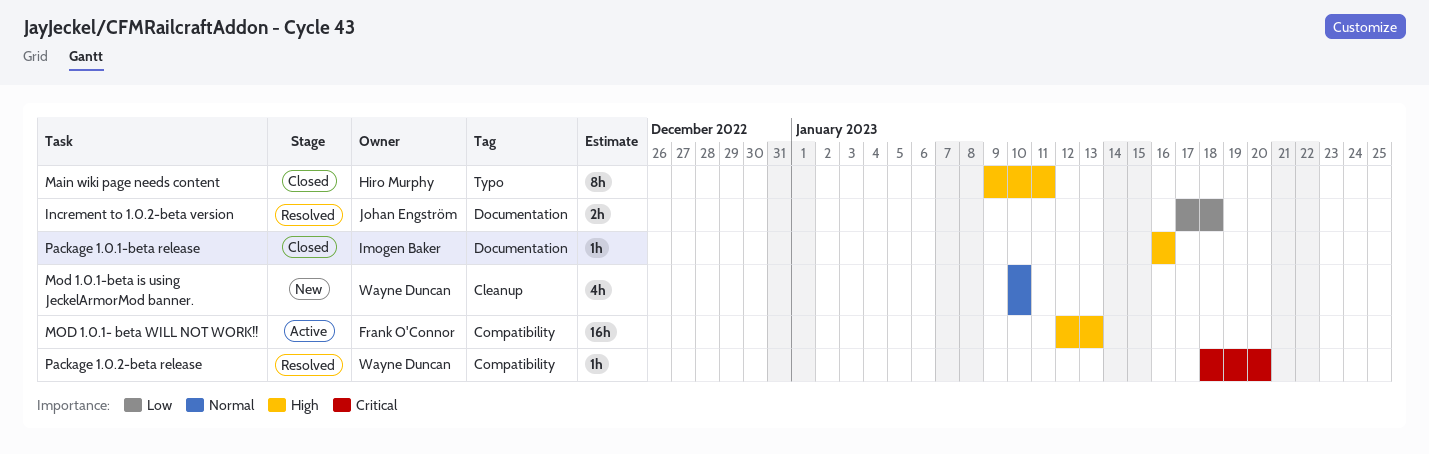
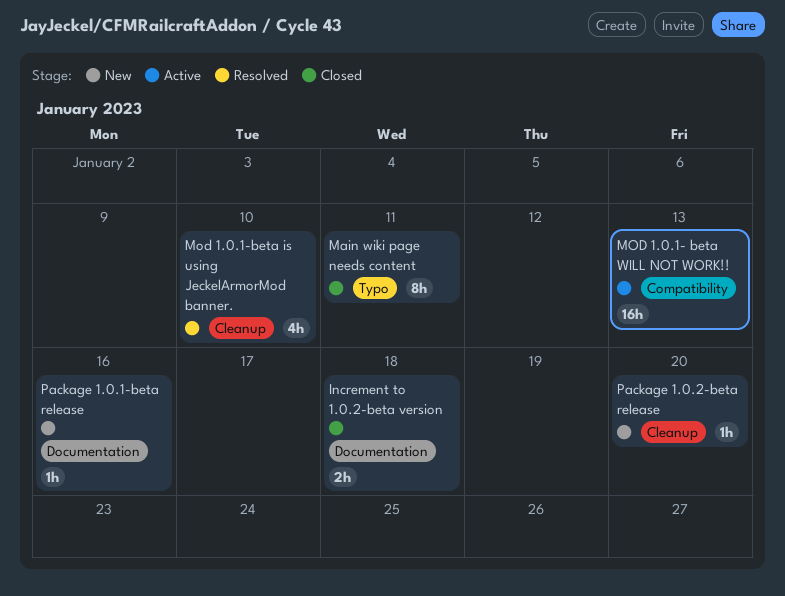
Increment to 1.0.2-beta version, status: Resolved -> Closed
Mod 1.0.1-beta is using JeckelArmorMod banner., status: New -> Resolved
Package 1.0.1-beta release, status: Closed -> New
Package 1.0.2-beta release, status: Resolved -> New
Package 1.0.2-beta release, label: Compatibility -> Cleanup

